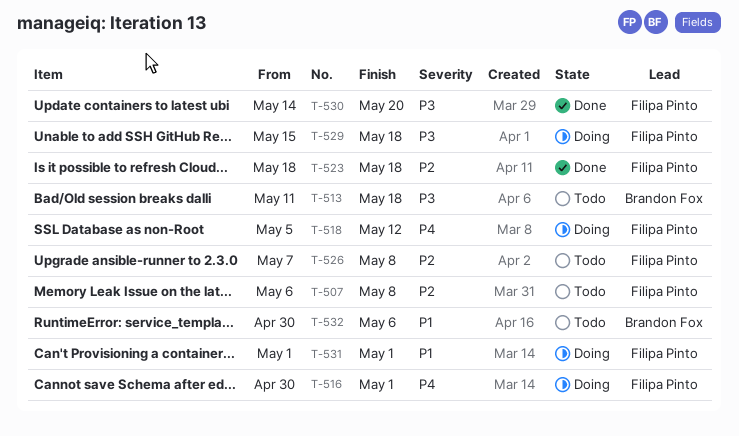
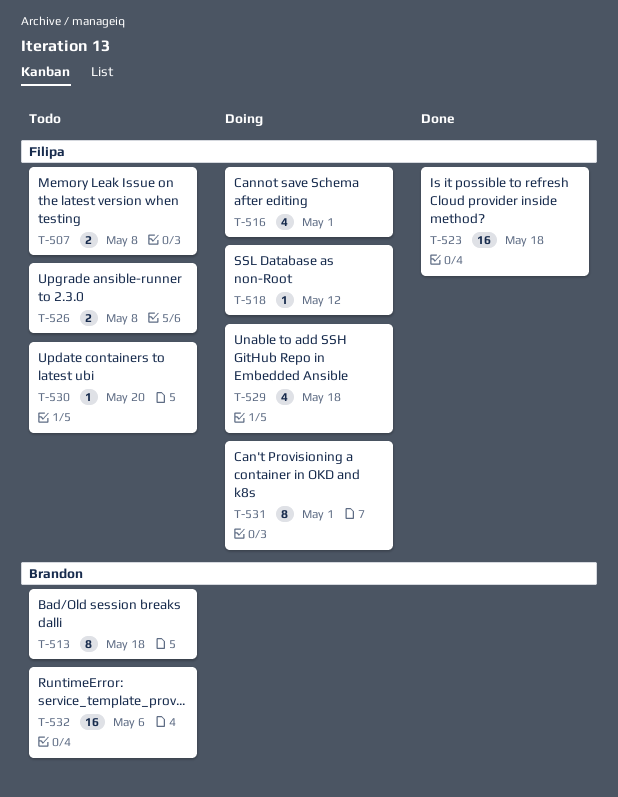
T-530, status: Done -> Todo

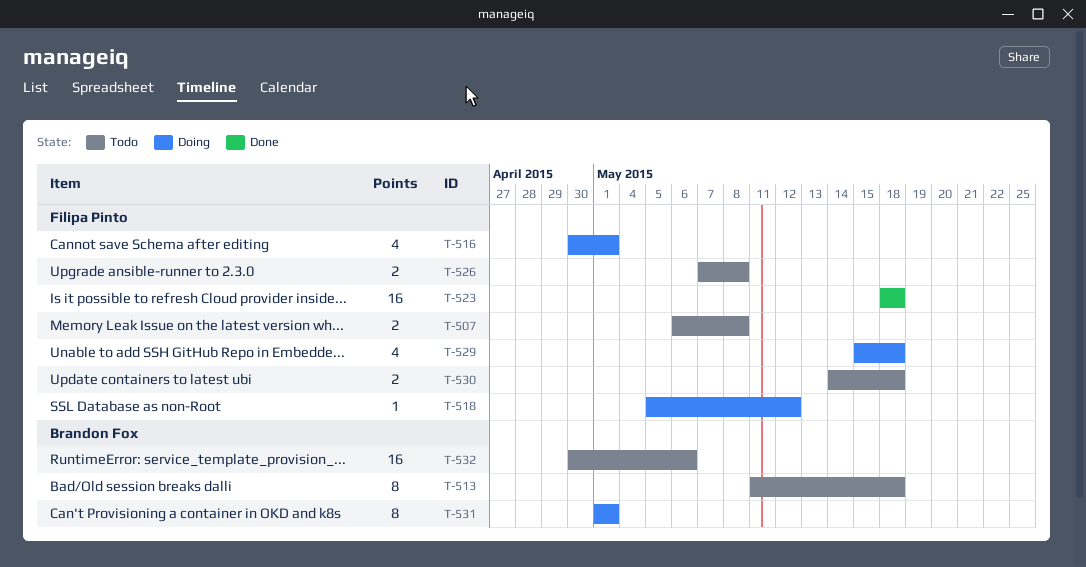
T-530, estimate: 1 -> 2
T-530, due: May 20 -> May 18
T-531, owner: Filipa Pinto -> Brandon Fox

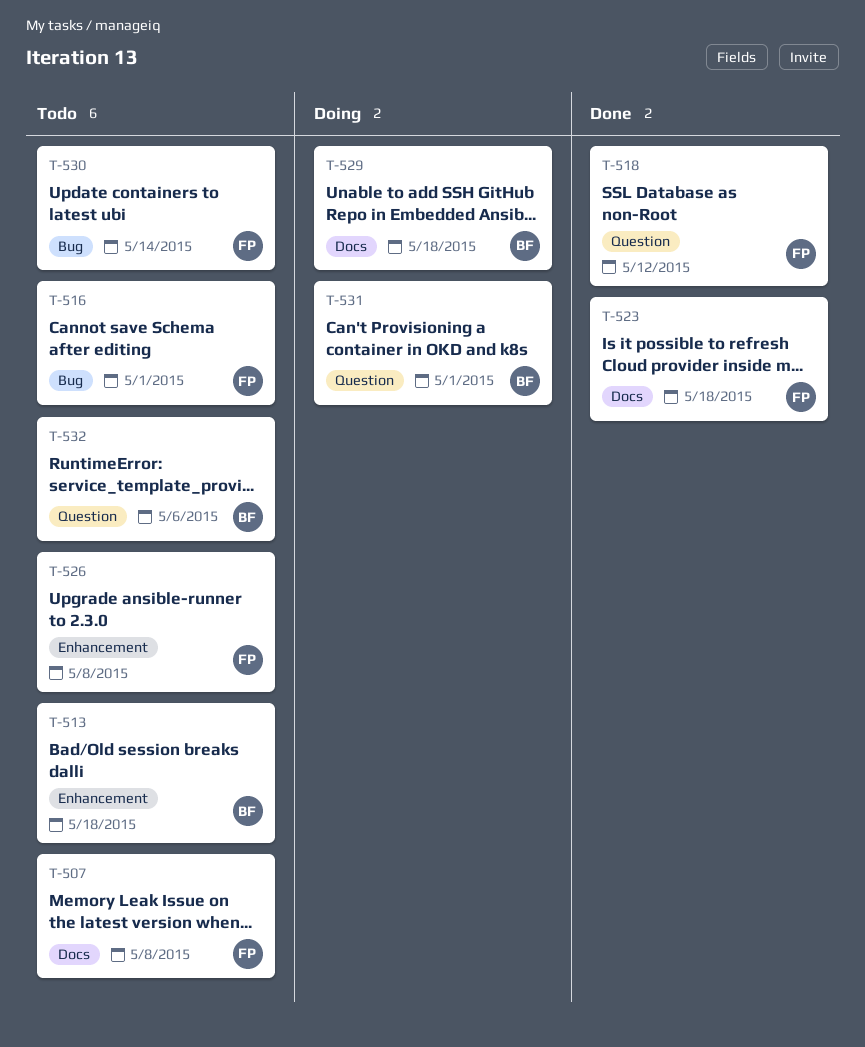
T-516, status: Doing -> Todo
T-518, status: Doing -> Done
T-529, owner: Filipa Pinto -> Brandon Fox
T-530, due: May 18 -> May 14

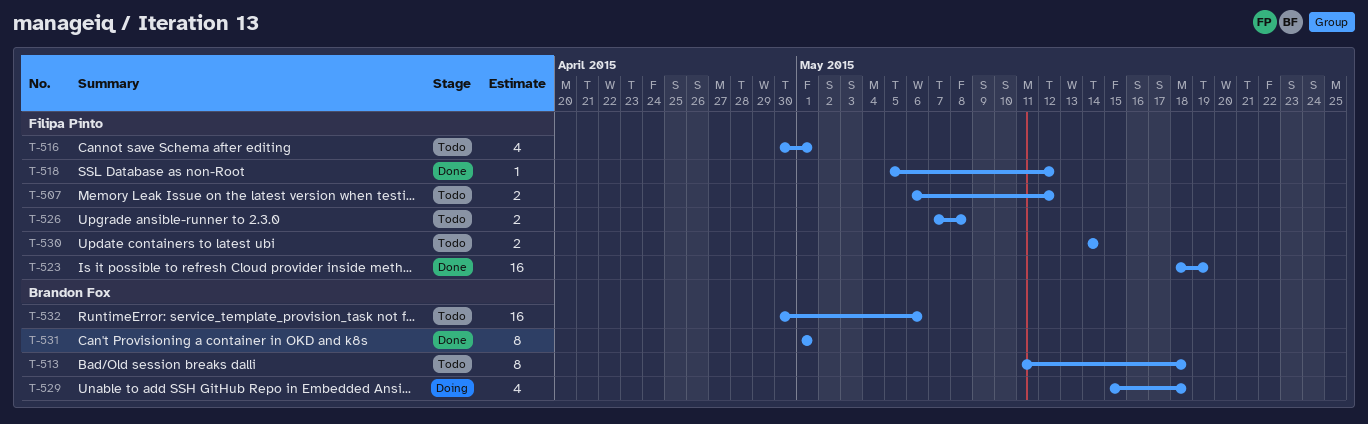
T-507, due: May 8 -> May 12
T-523, due: May 18 -> May 19
T-531, status: Doing -> Done

